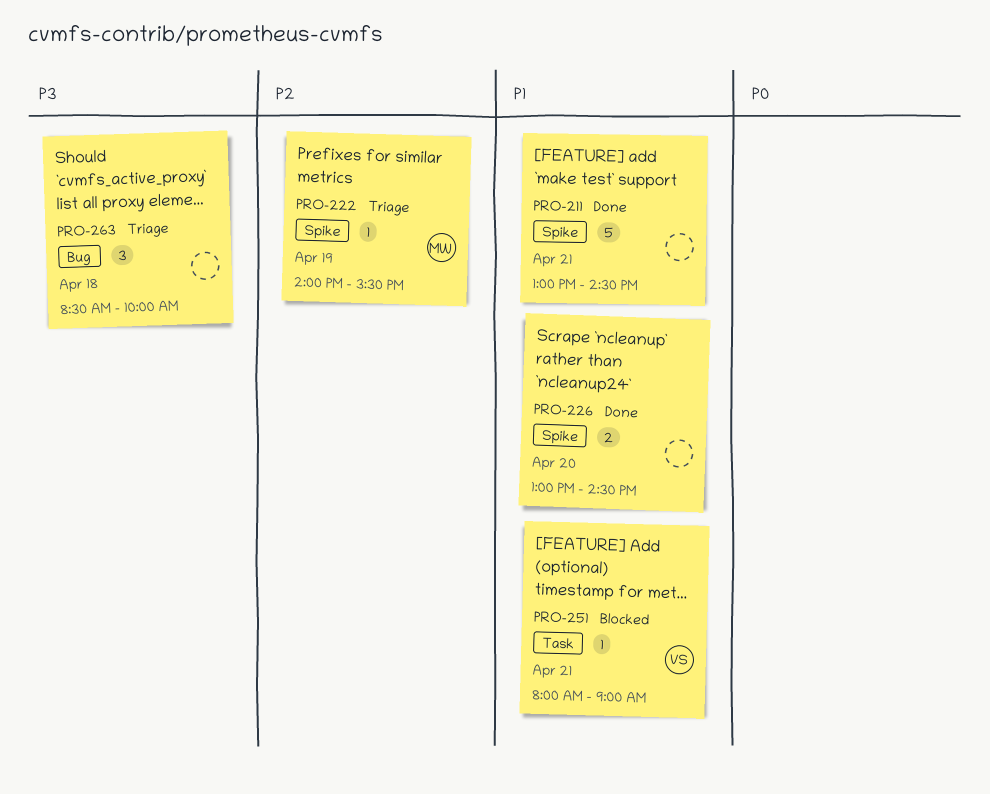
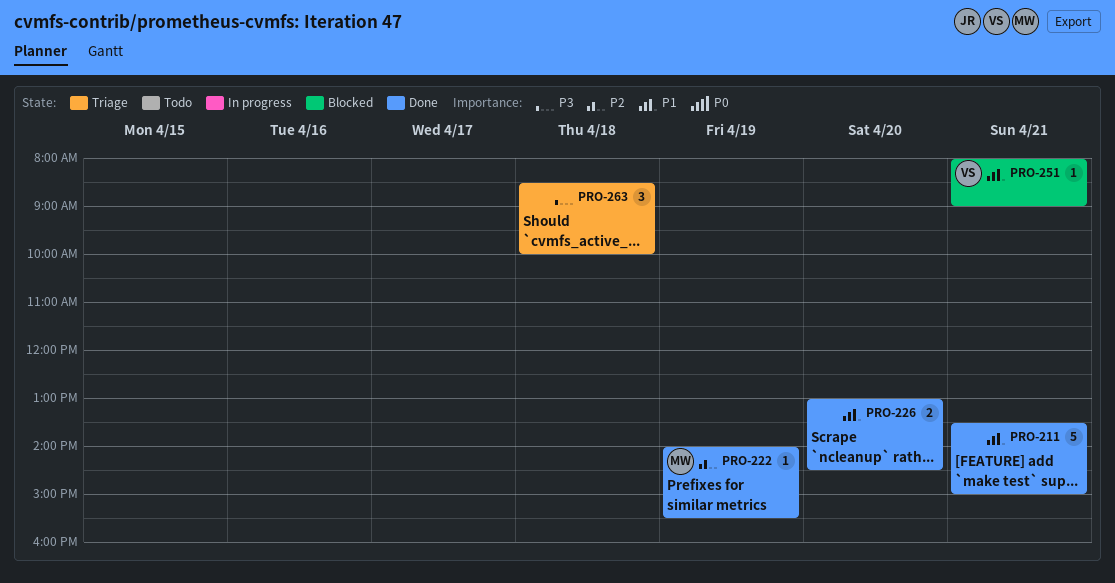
PRO-211, begins: 13:00 -> 13:30
PRO-211, ends: 14:30 -> 15:00
PRO-222, status: Triage -> Done

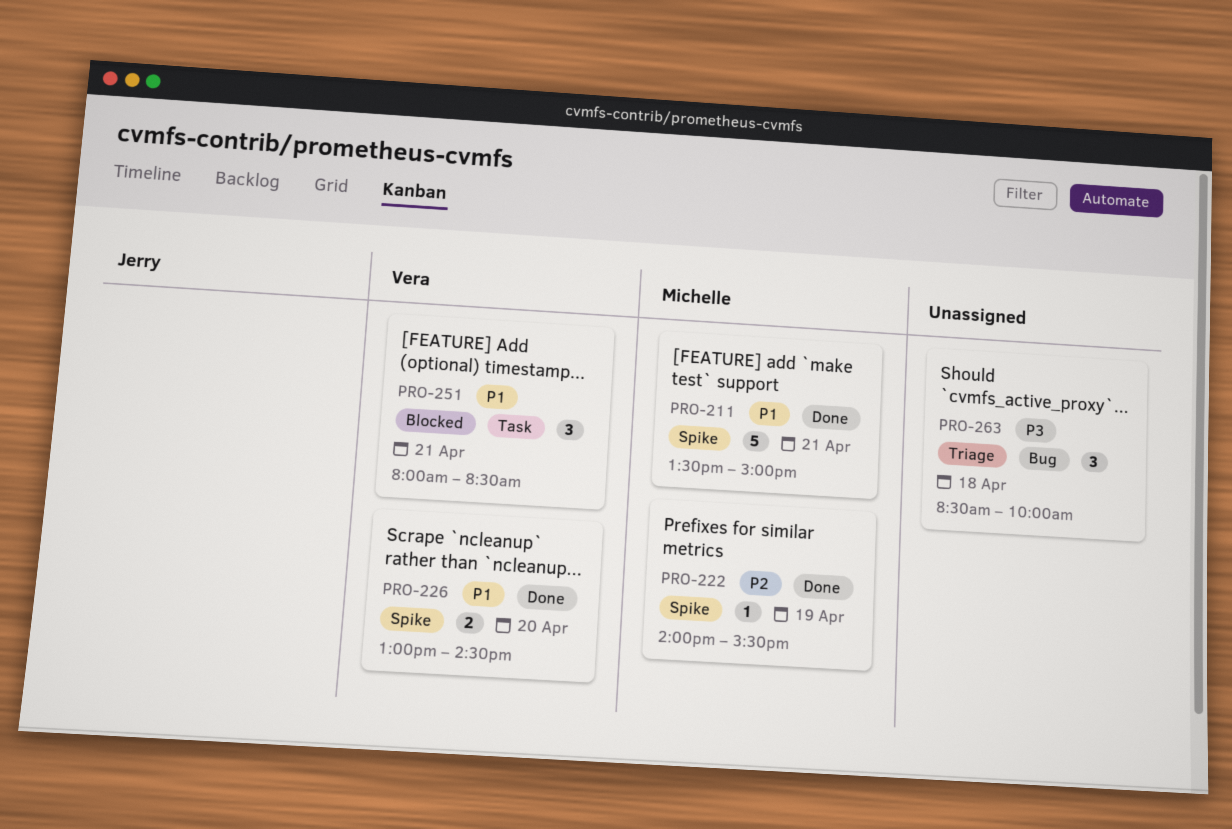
PRO-211, owner: none -> Michelle
PRO-226, owner: none -> Vera
PRO-251, estimate: 1 -> 3
PRO-251, ends: 09:00 -> 08:30

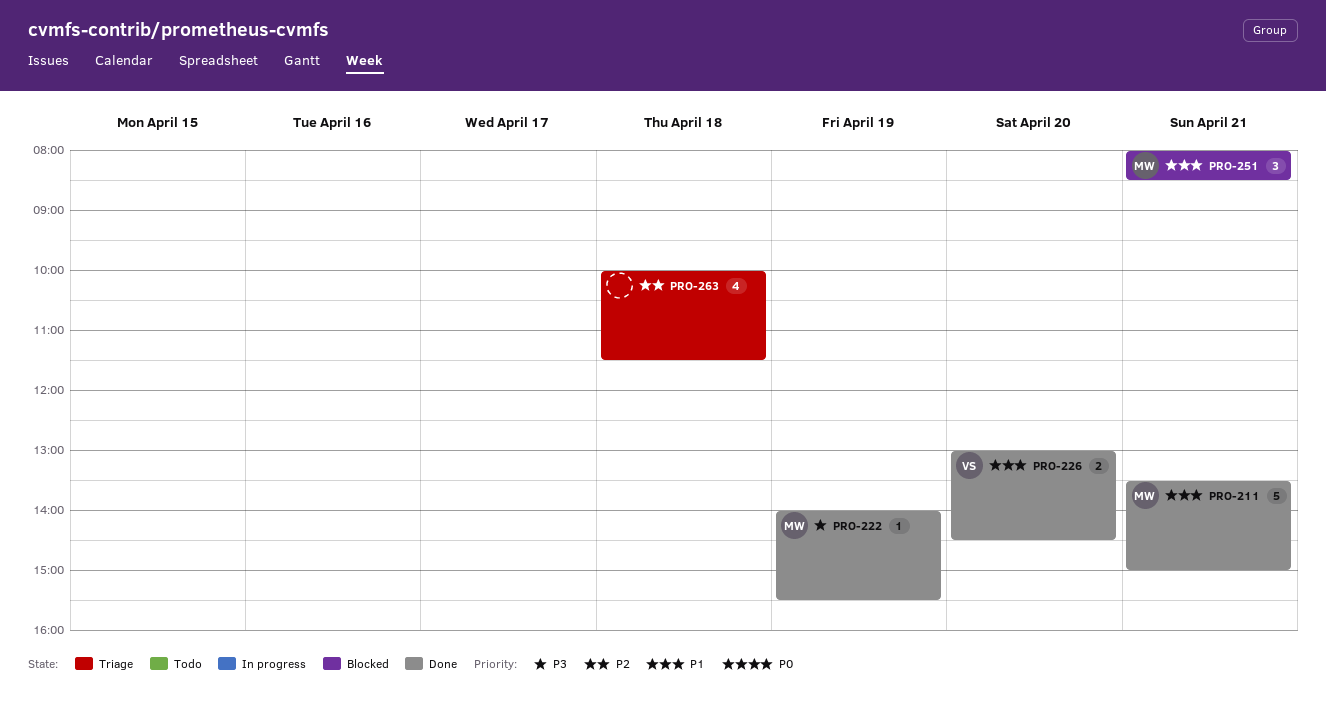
PRO-222, priority: P2 -> P3
PRO-251, owner: Vera -> Michelle
PRO-263, priority: P3 -> P2
PRO-263, estimate: 3 -> 4
PRO-263, begins: 08:30 -> 10:00
PRO-263, ends: 10:00 -> 11:30

